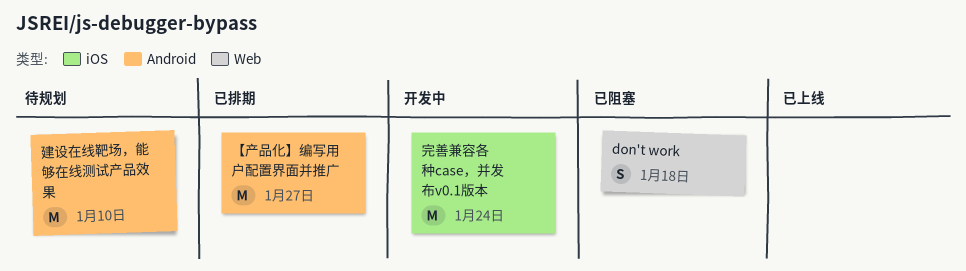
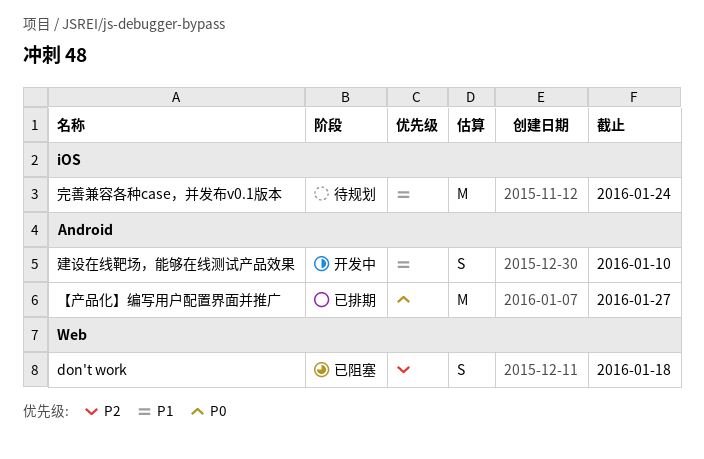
完善兼容各种case，并发布v0.1版本, status: 开发中 -> 待规划
建设在线靶场，能够在线测试产品效果, status: 待规划 -> 开发中
建设在线靶场，能够在线测试产品效果, estimate: M -> S

